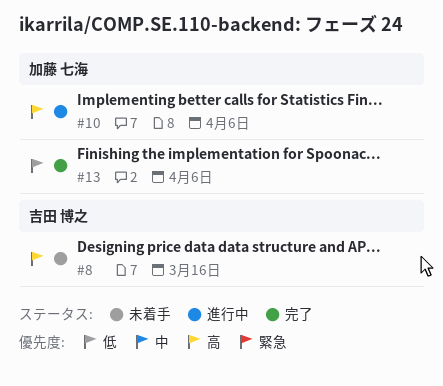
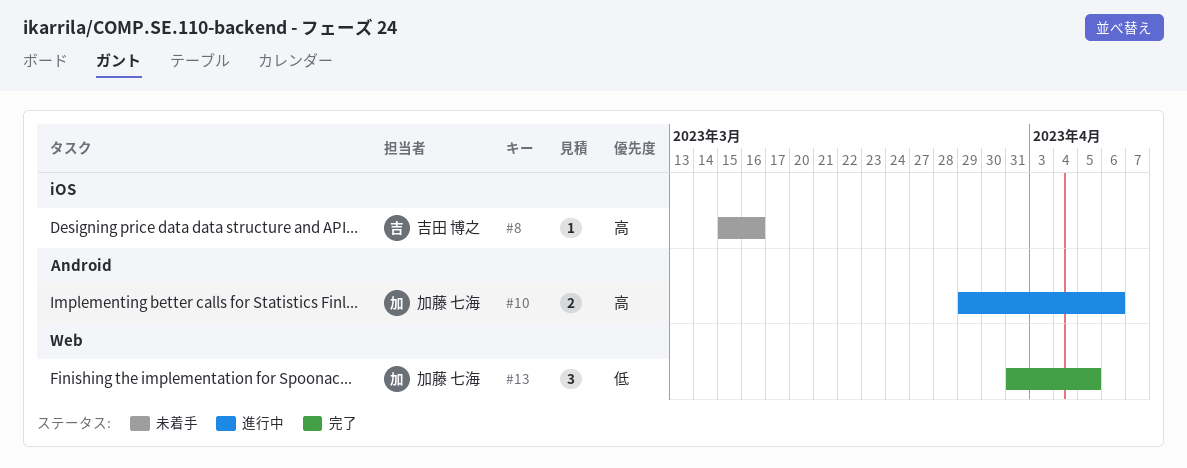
#13, due: Apr 6 -> Apr 5

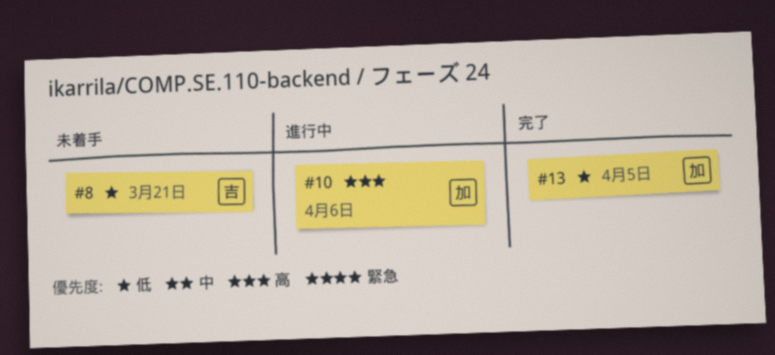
#8, priority: 高 -> 低
#8, due: Mar 16 -> Mar 21

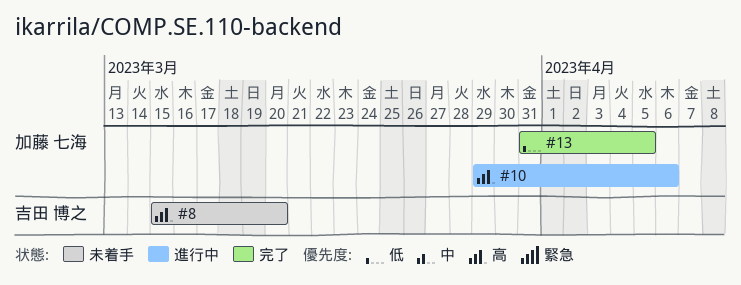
#8, priority: 低 -> 高
#8, due: Mar 21 -> Mar 20

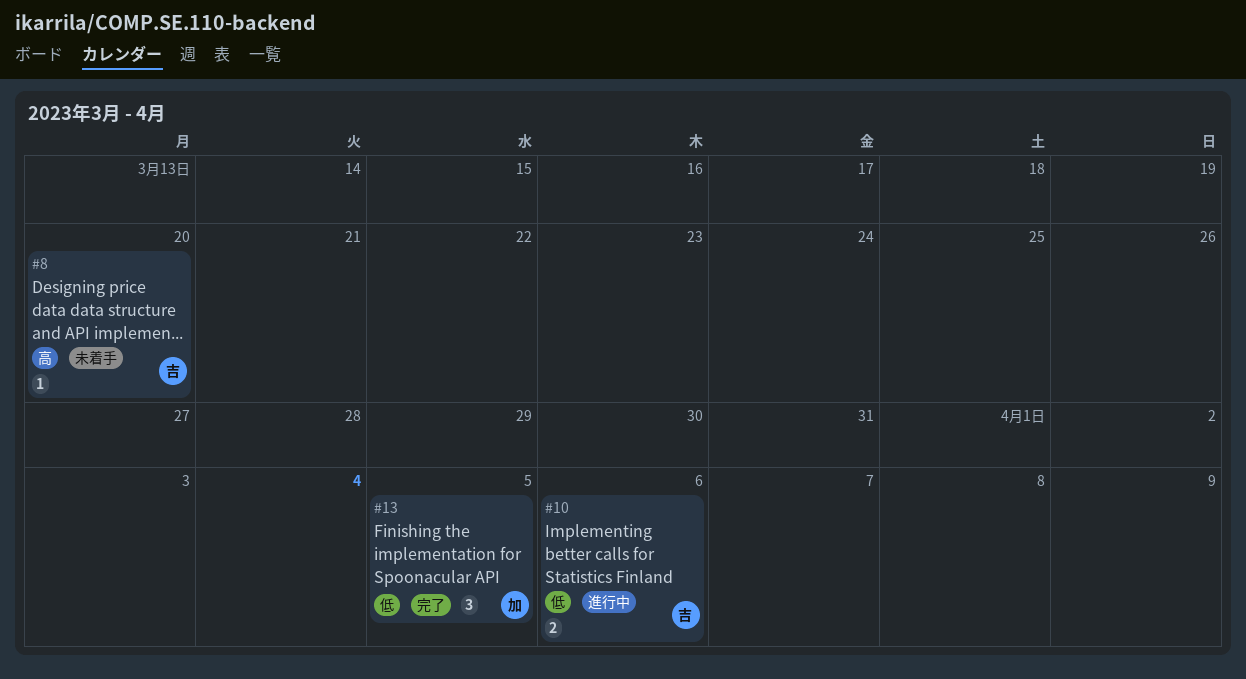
#10, owner: 加藤 七海 -> 吉田 博之
#10, priority: 高 -> 低

